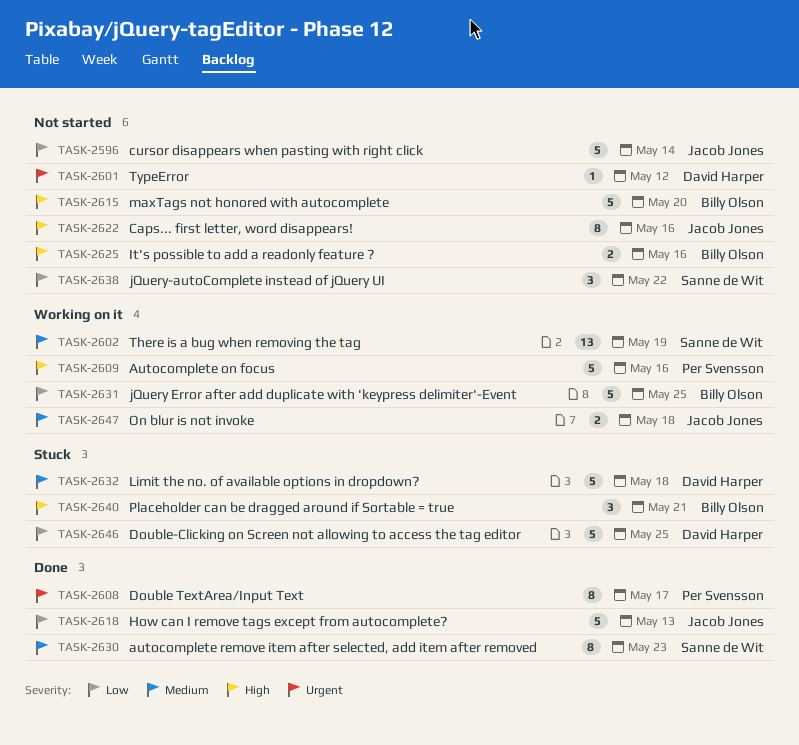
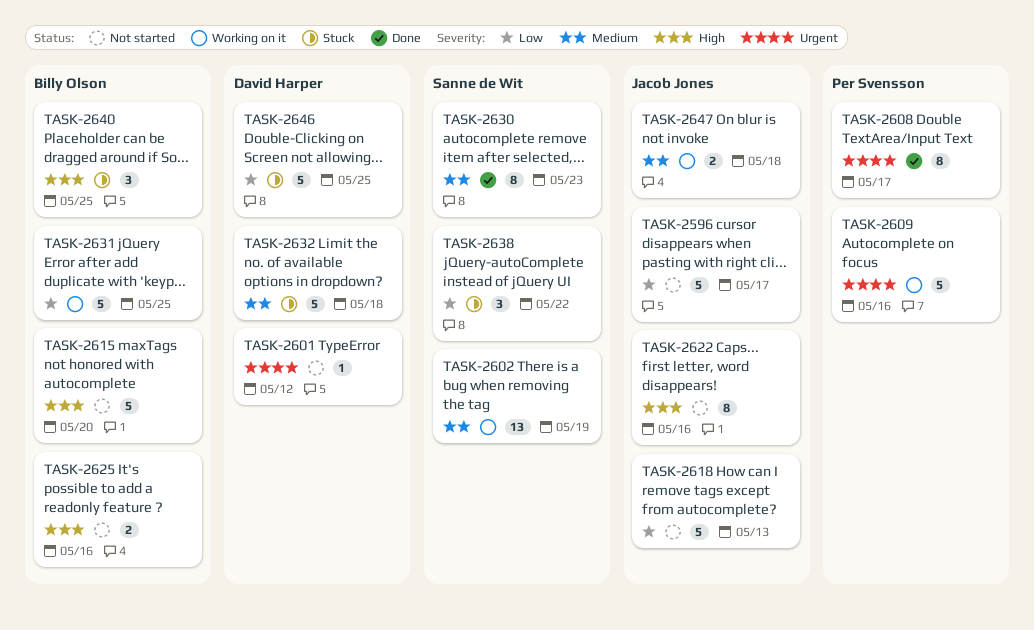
TASK-2596, due: May 14 -> May 17
TASK-2609, priority: High -> Urgent
TASK-2618, status: Done -> Not started
TASK-2638, status: Not started -> Stuck
TASK-2640, due: May 21 -> May 25

